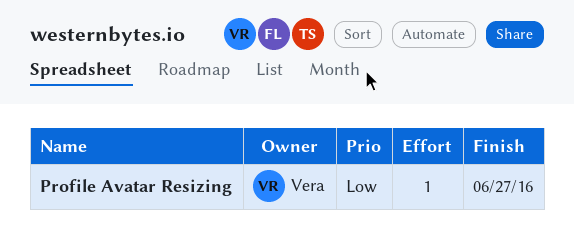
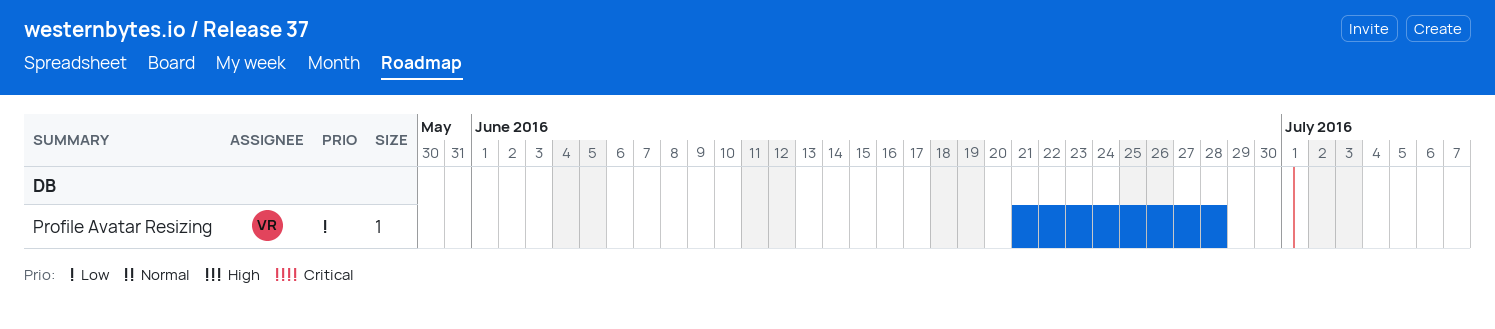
Profile Avatar Resizing, due: Jun 27 -> Jun 28

